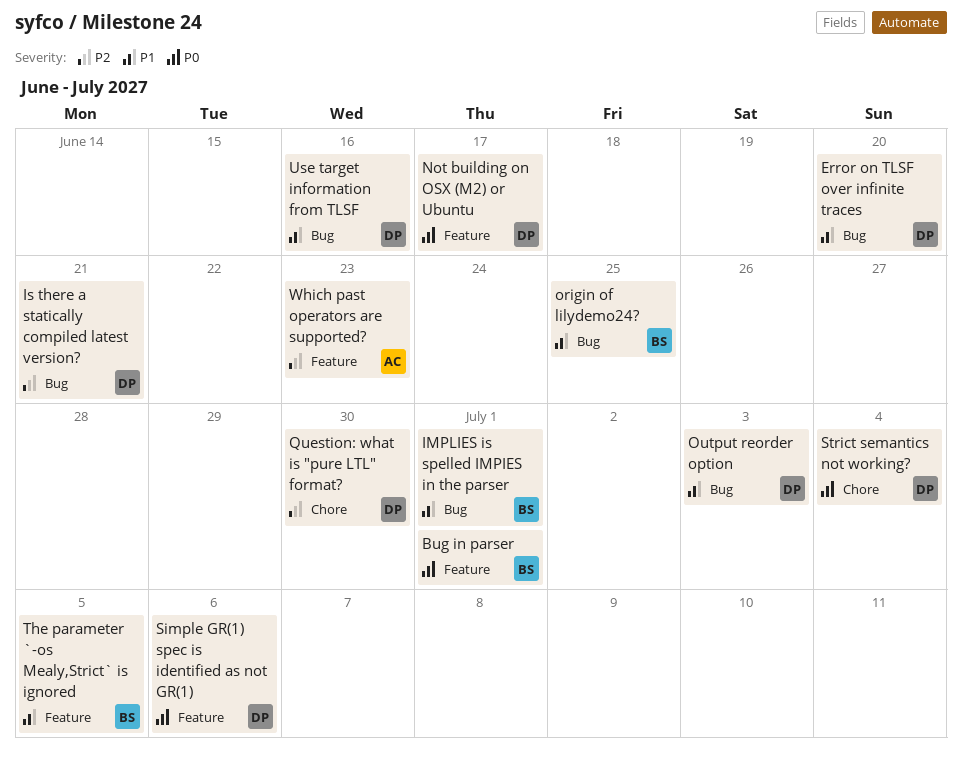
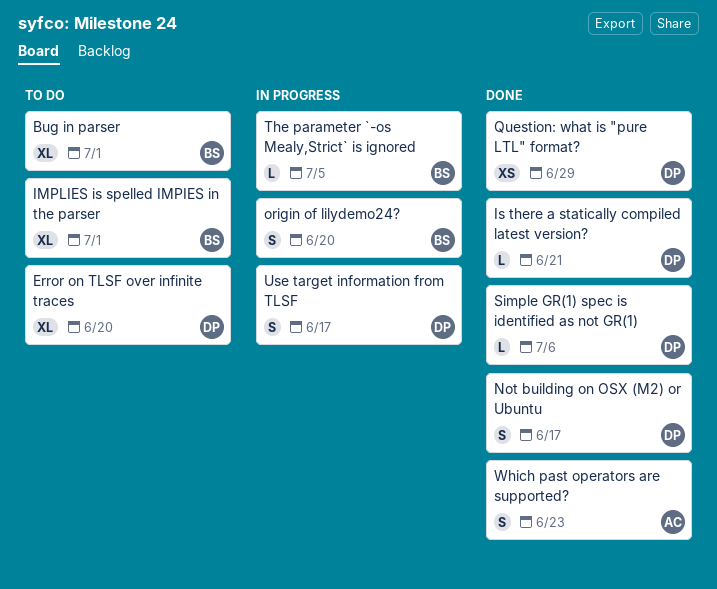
origin of lilydemo24?, due: Jun 25 -> Jun 20
Output reorder option: present -> none
Question: what is "pure LTL" format?, due: Jun 30 -> Jun 29
Strict semantics not working?: present -> none
Use target information from TLSF, due: Jun 16 -> Jun 17

